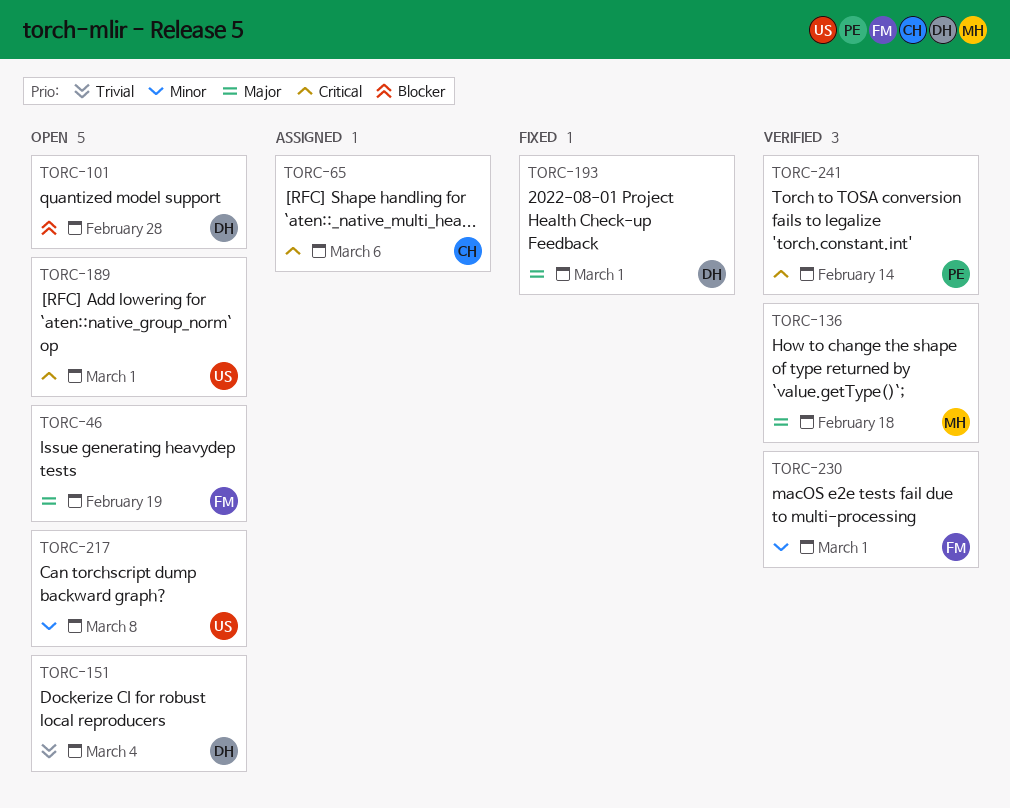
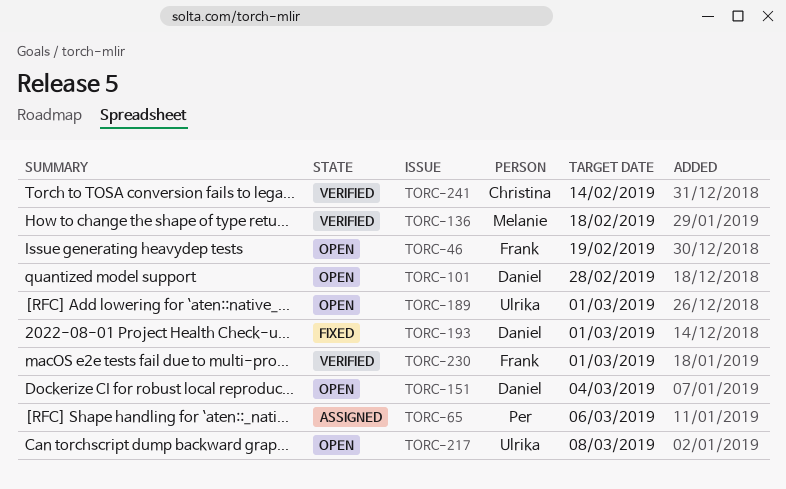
TORC-65, owner: Christina -> Per
TORC-241, owner: Per -> Christina

